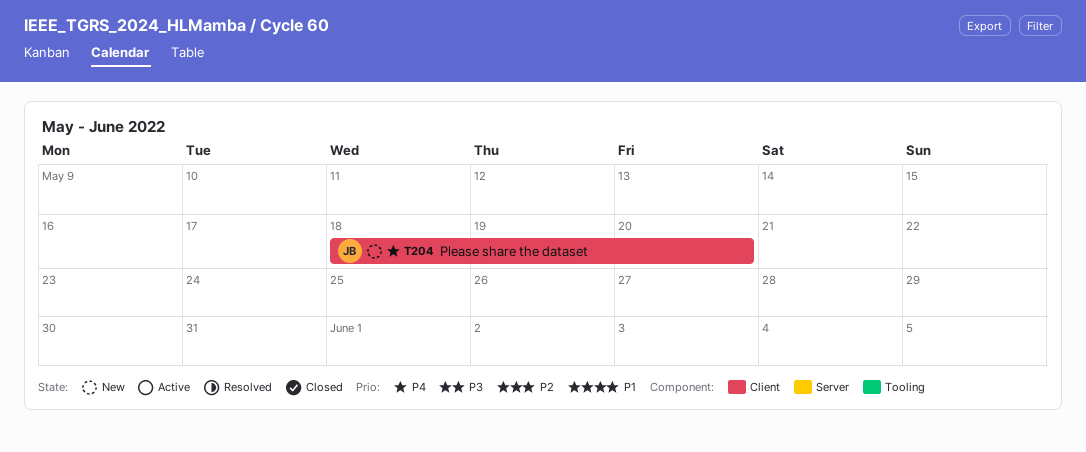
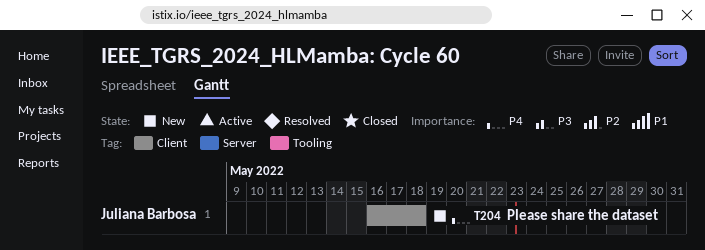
T204, start: May 18 -> May 16
T204, due: May 20 -> May 18

